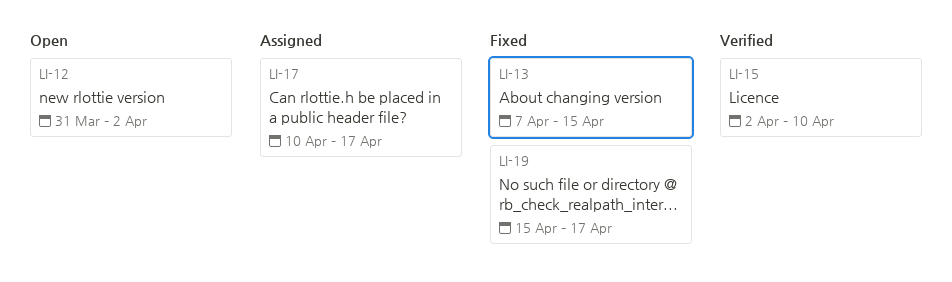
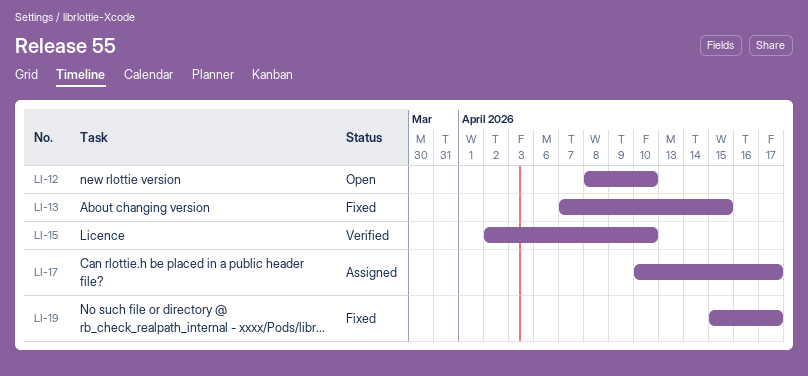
LI-12, start: Mar 31 -> Apr 8
LI-12, due: Apr 2 -> Apr 10

